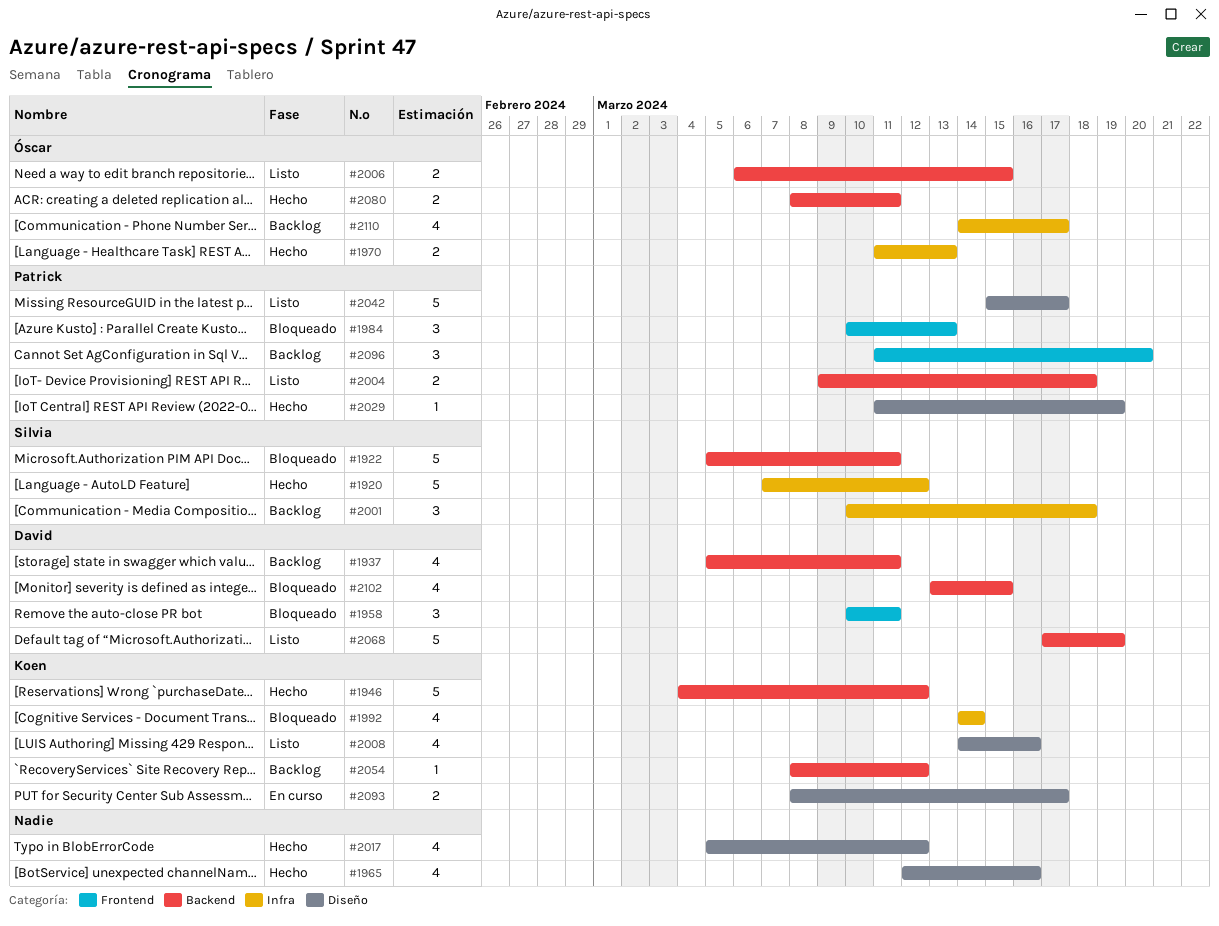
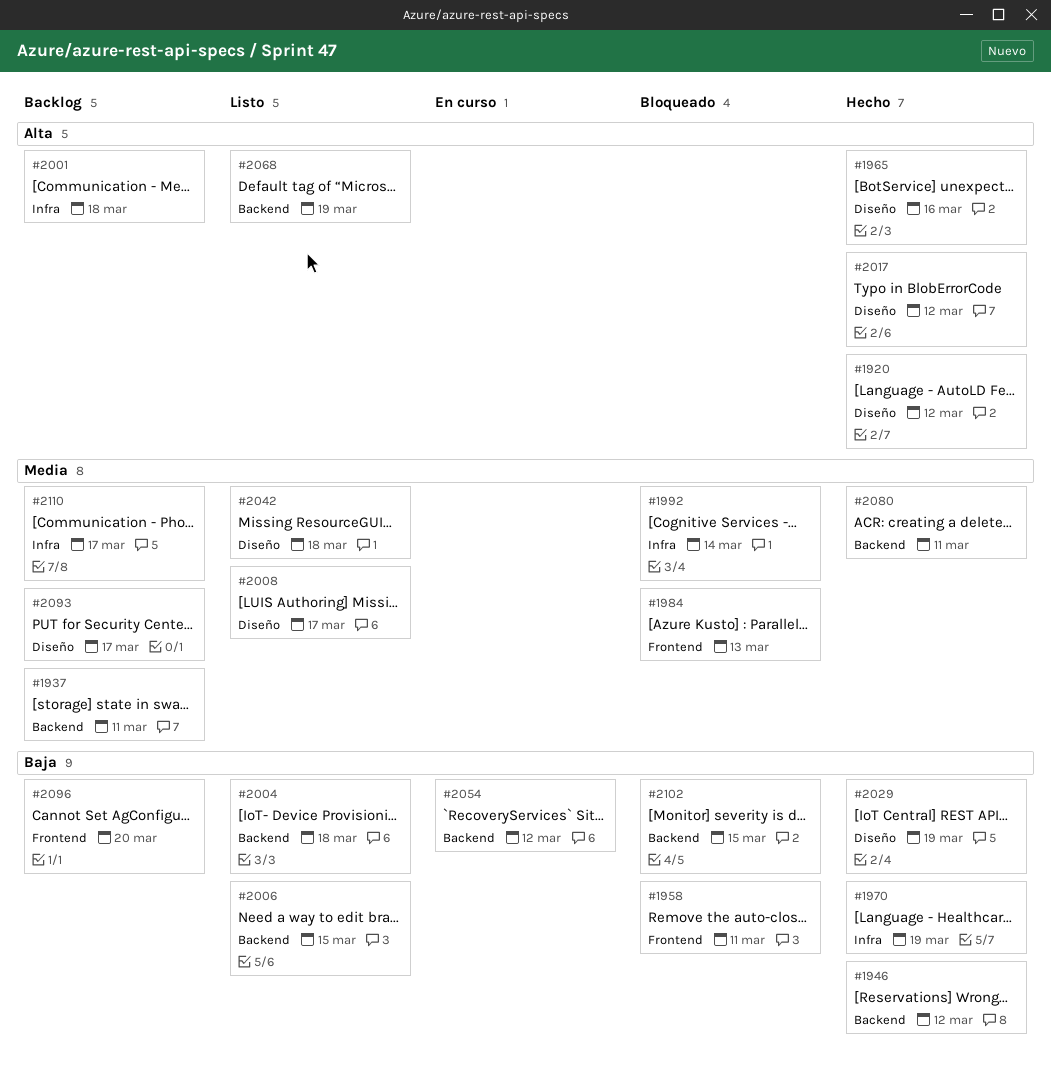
#1920, label: Infra -> Diseño
#1922: present -> none
#1970, due: Mar 13 -> Mar 19
#2008, due: Mar 16 -> Mar 17
#2042, due: Mar 17 -> Mar 18
#2054, status: Backlog -> En curso
#2093, status: En curso -> Backlog

